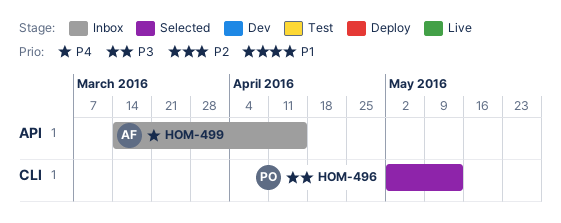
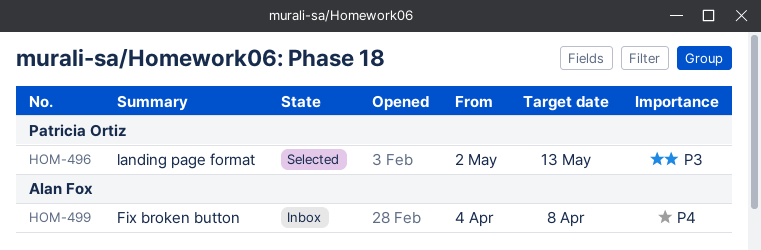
HOM-499, start: Mar 14 -> Apr 4
HOM-499, due: Apr 15 -> Apr 8

